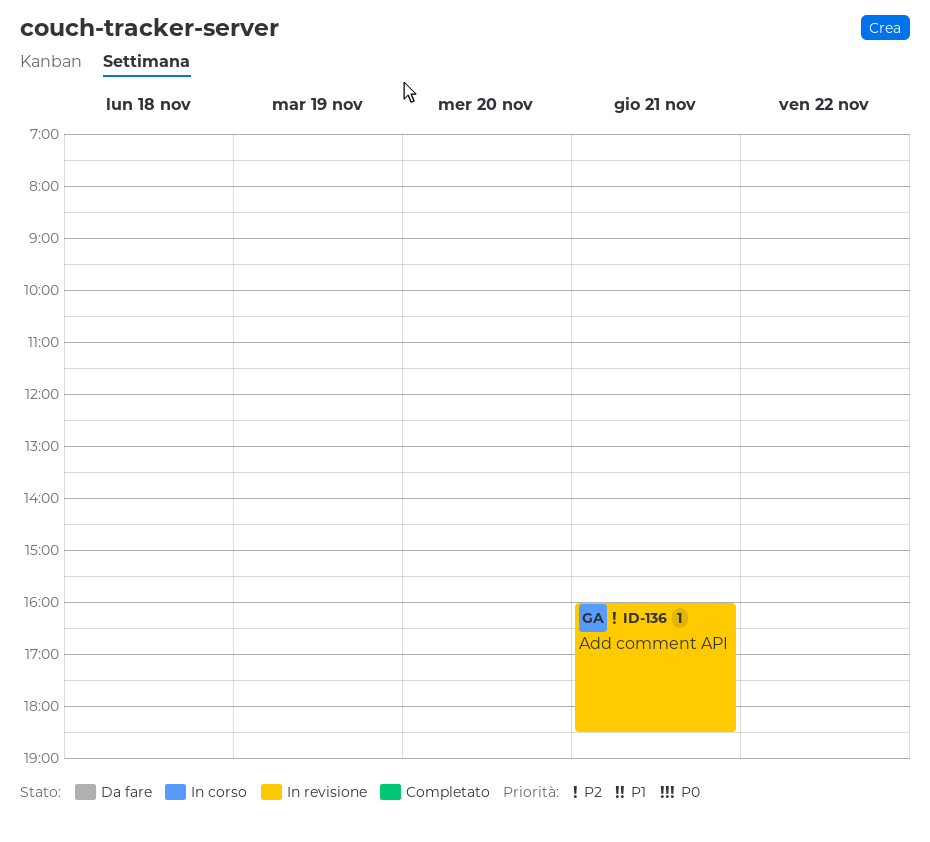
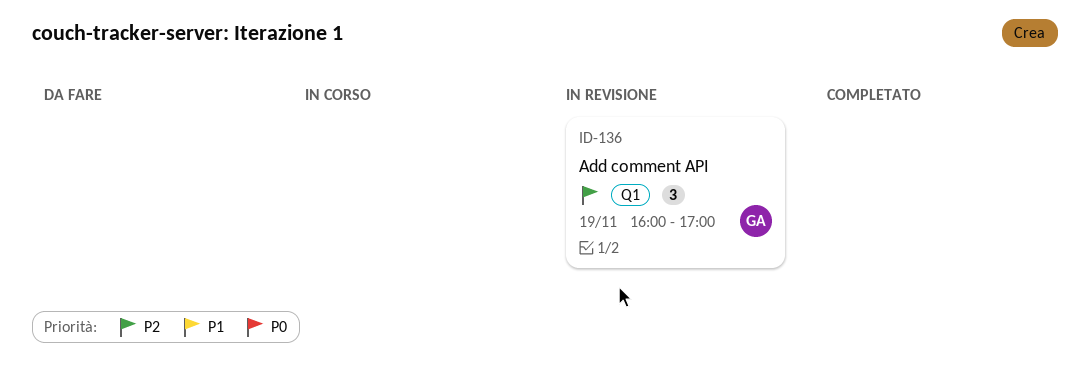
ID-136, estimate: 1 -> 3
ID-136, day: Nov 21 -> Nov 19
ID-136, ends: 18:30 -> 17:00

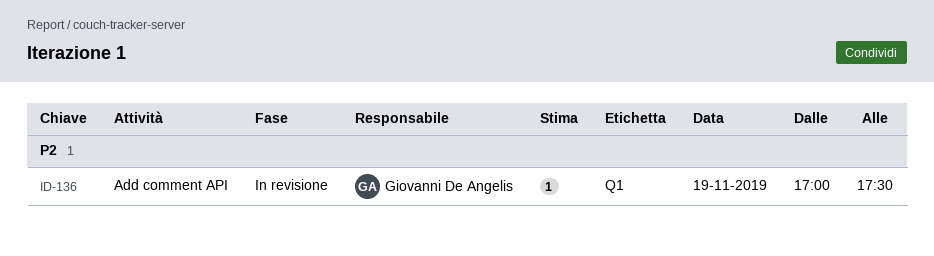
ID-136, estimate: 3 -> 1
ID-136, begins: 16:00 -> 17:00
ID-136, ends: 17:00 -> 17:30

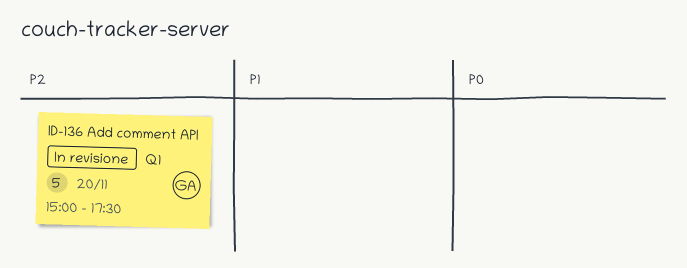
ID-136, estimate: 1 -> 5
ID-136, day: Nov 19 -> Nov 20
ID-136, begins: 17:00 -> 15:00

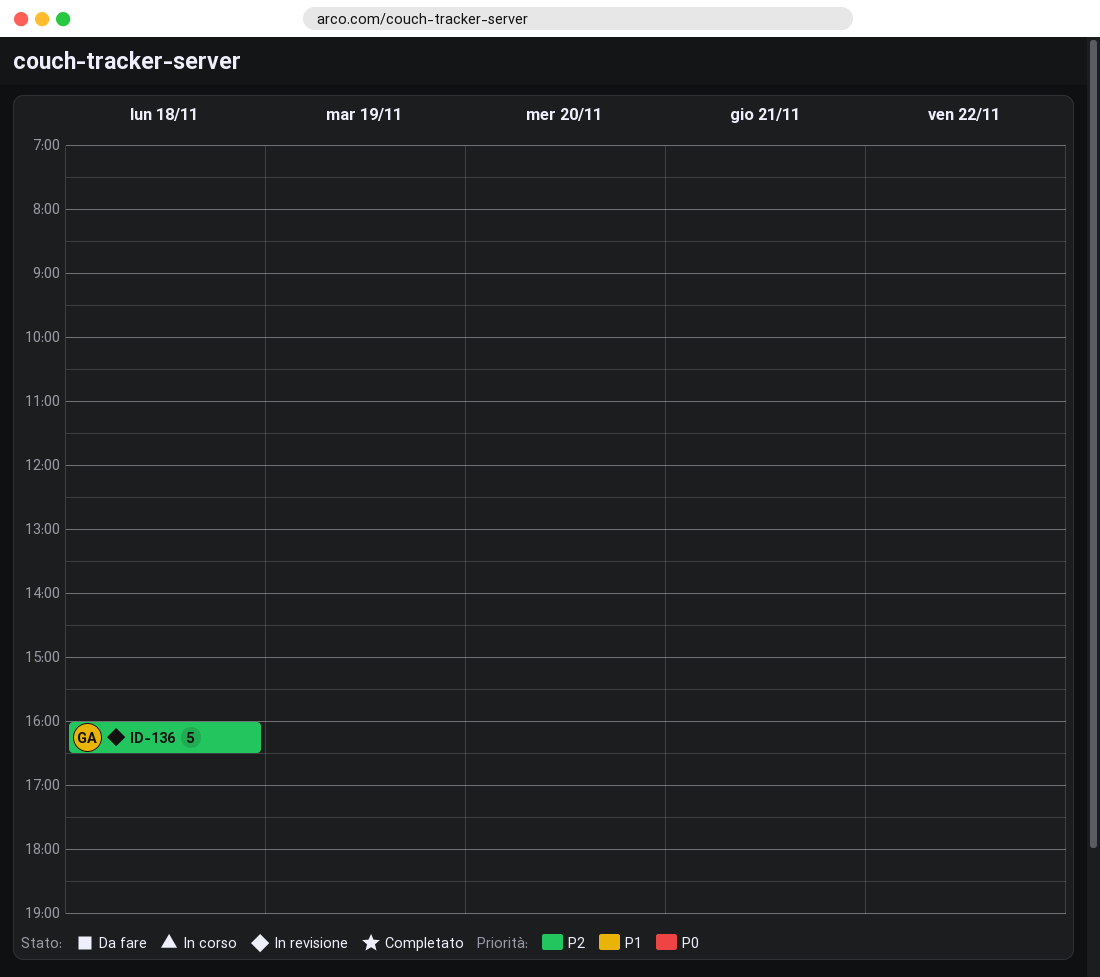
ID-136, day: Nov 20 -> Nov 18
ID-136, begins: 15:00 -> 16:00
ID-136, ends: 17:30 -> 16:30

